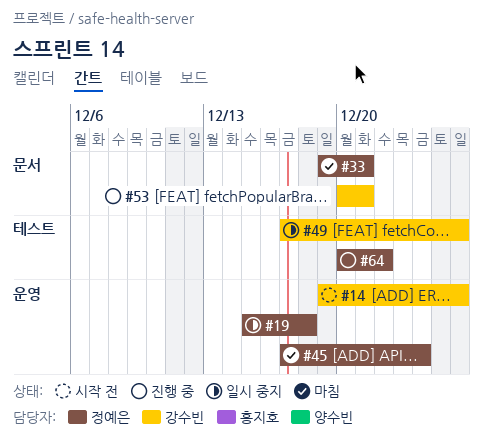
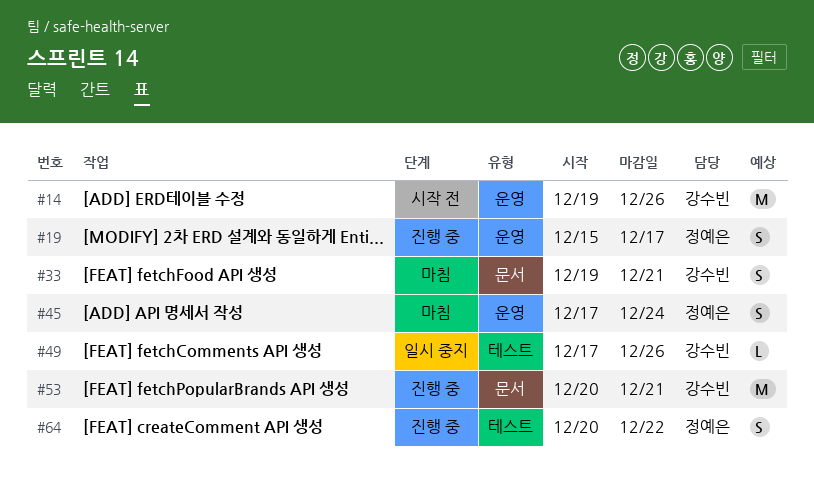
#19, status: 일시 중지 -> 진행 중
#19, due: Dec 18 -> Dec 17
#33, owner: 정예은 -> 강수빈

